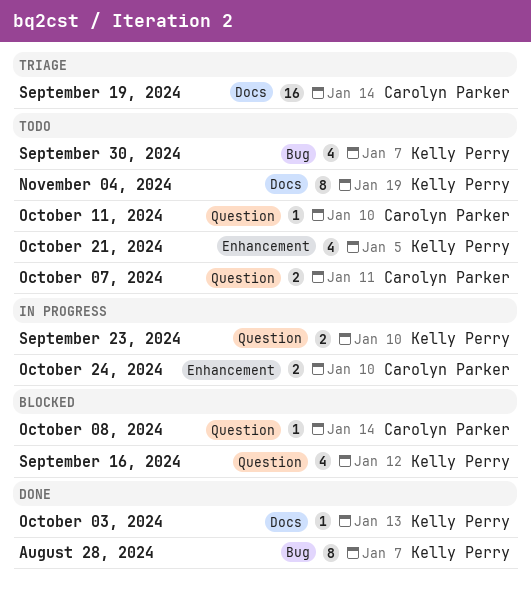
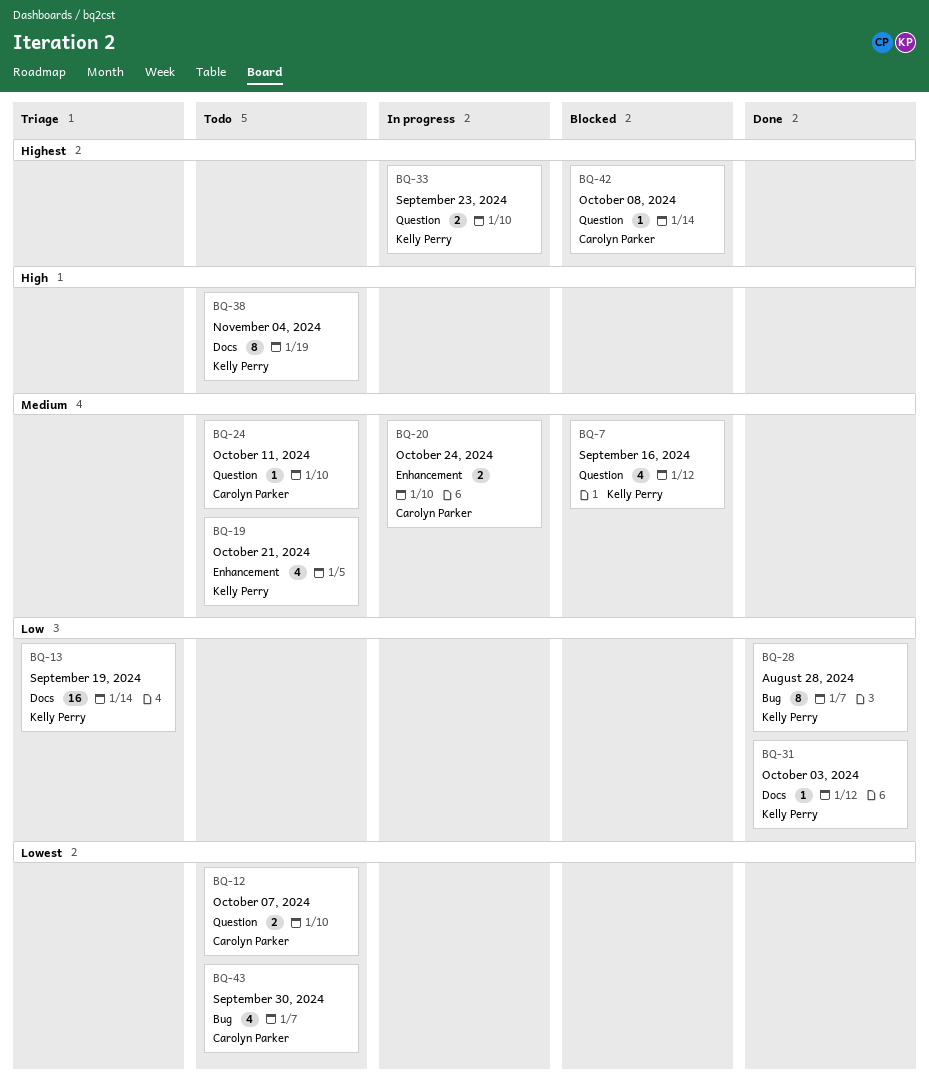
October 03, 2024, due: Jan 13 -> Jan 12
October 07, 2024, due: Jan 11 -> Jan 10
September 19, 2024, owner: Carolyn Parker -> Kelly Perry
September 30, 2024, owner: Kelly Perry -> Carolyn Parker

